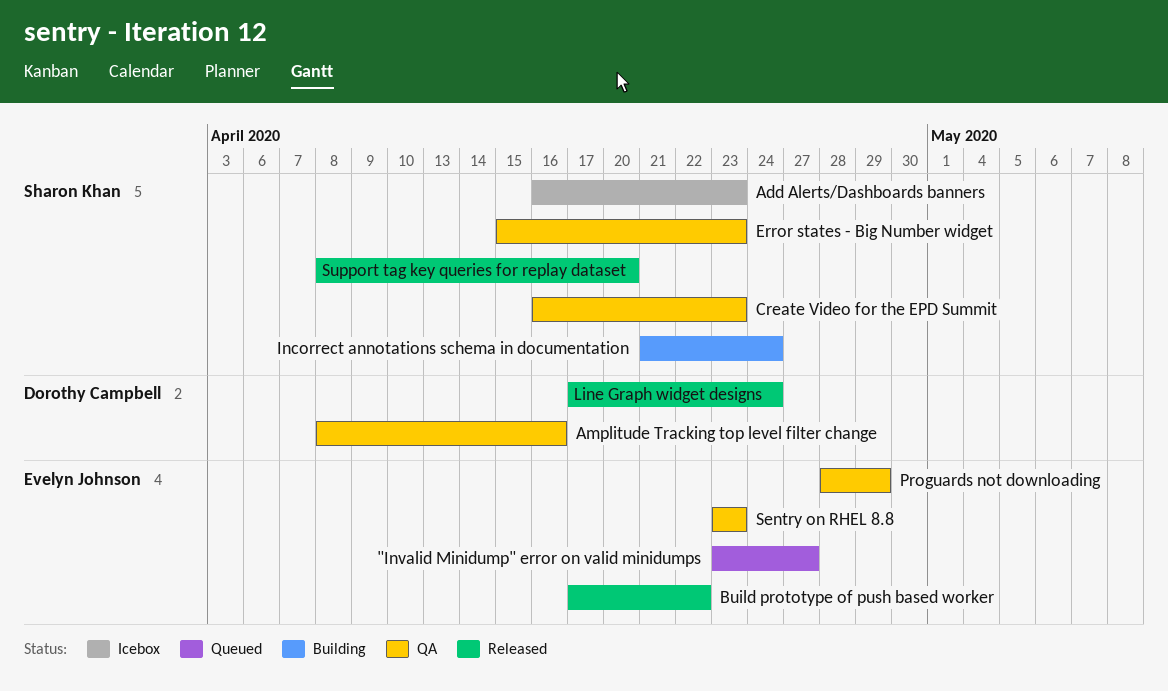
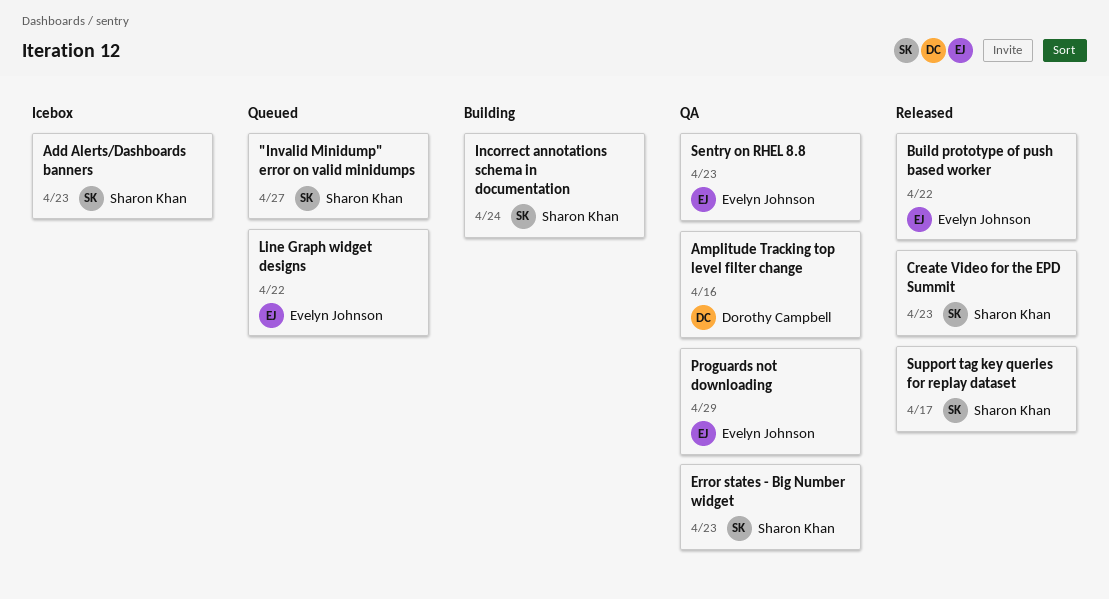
"Invalid Minidump" error on valid minidumps, owner: Evelyn Johnson -> Sharon Khan
Create Video for the EPD Summit, status: QA -> Released
Line Graph widget designs, status: Released -> Queued
Line Graph widget designs, owner: Dorothy Campbell -> Evelyn Johnson
Line Graph widget designs, due: Apr 24 -> Apr 22
Support tag key queries for replay dataset, due: Apr 20 -> Apr 17

